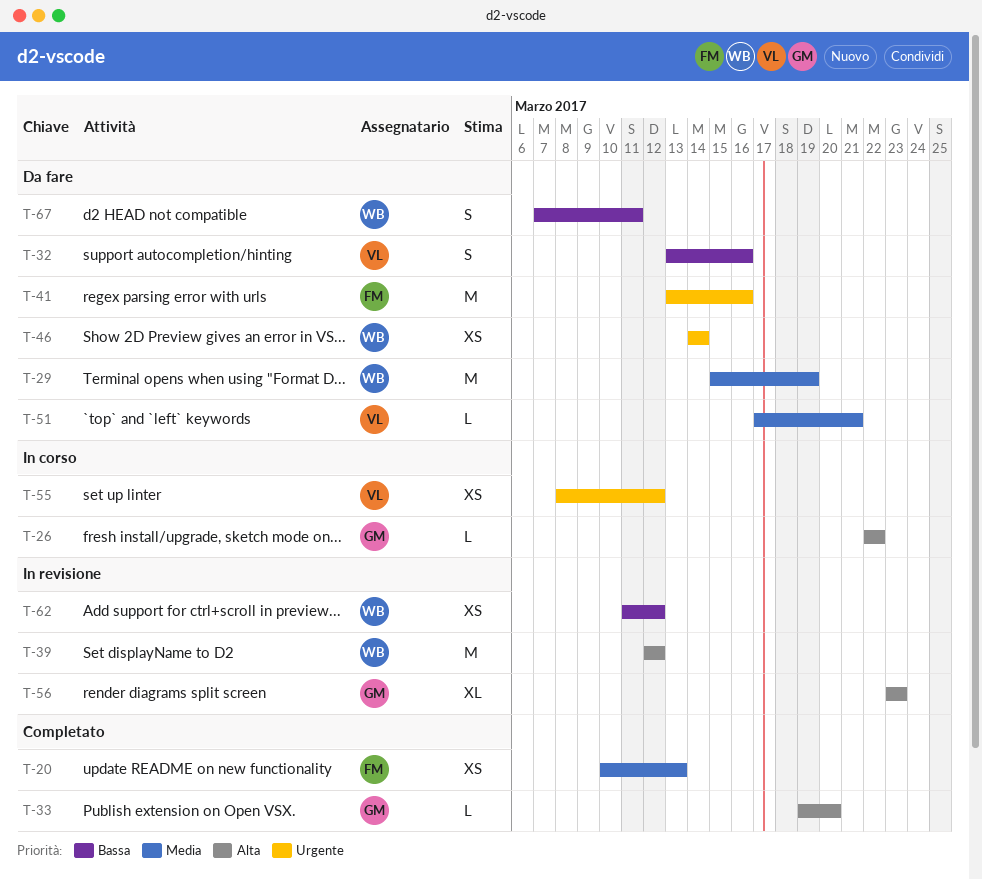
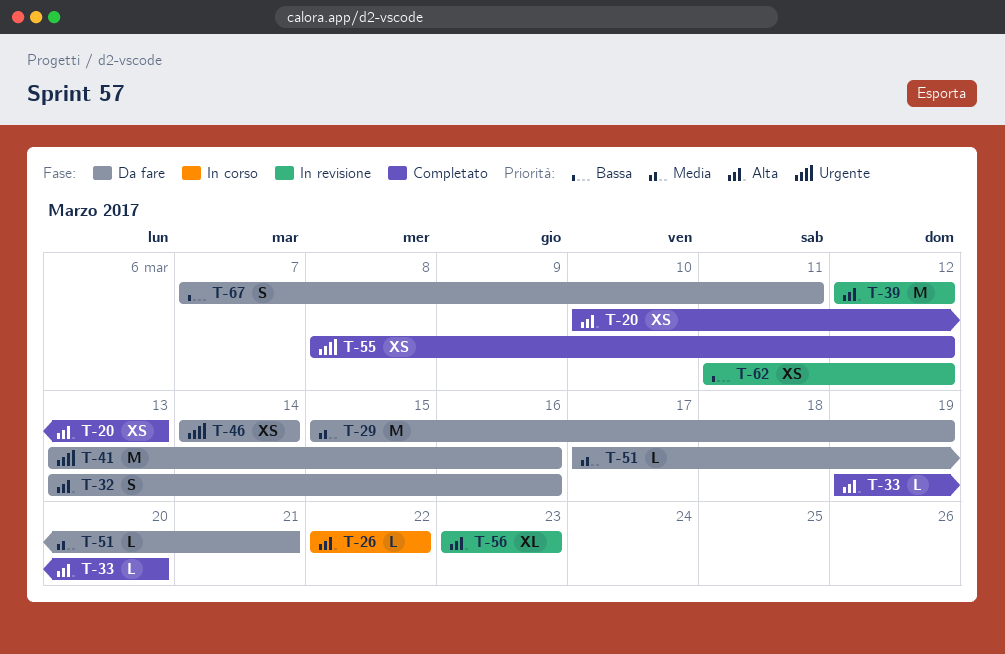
T-20, priority: Media -> Alta
T-32, priority: Bassa -> Alta
T-55, status: In corso -> Completato

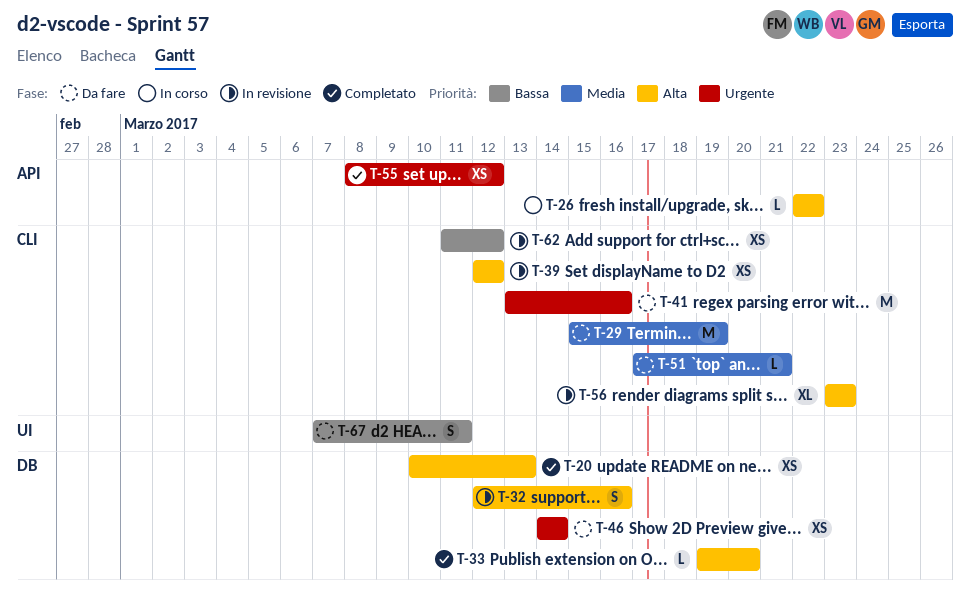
T-32, status: Da fare -> In revisione
T-32, start: Mar 13 -> Mar 12
T-39, estimate: M -> XS

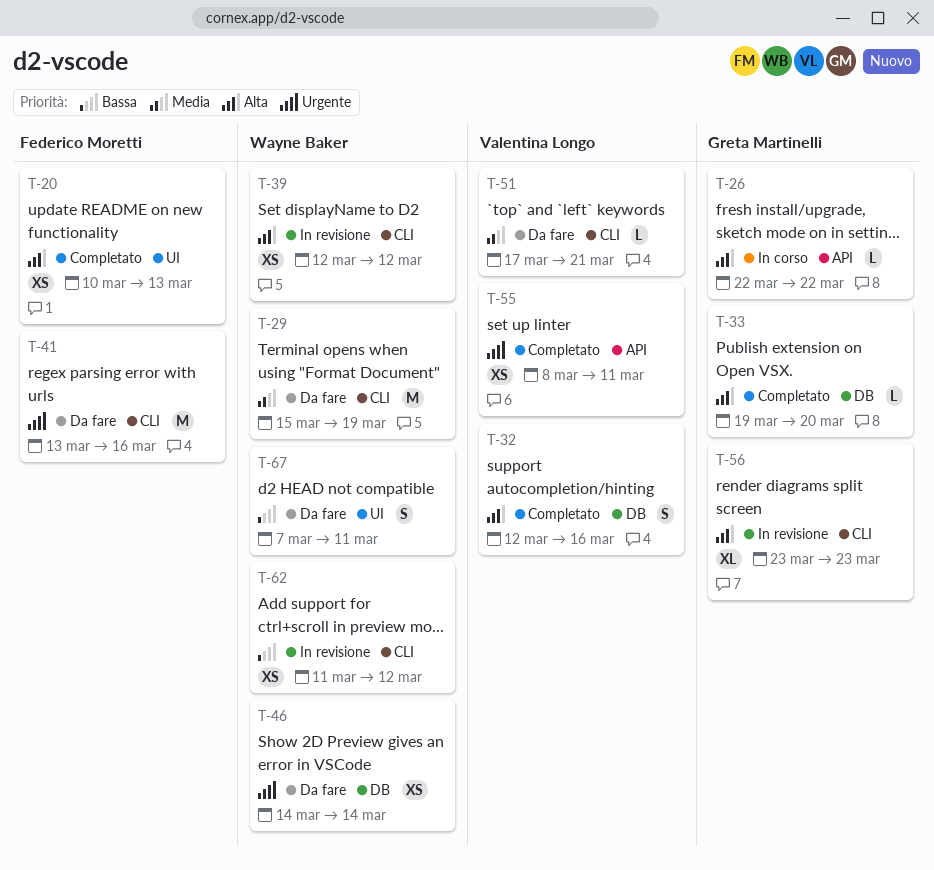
T-20, label: DB -> UI
T-32, status: In revisione -> Completato
T-55, due: Mar 12 -> Mar 11

